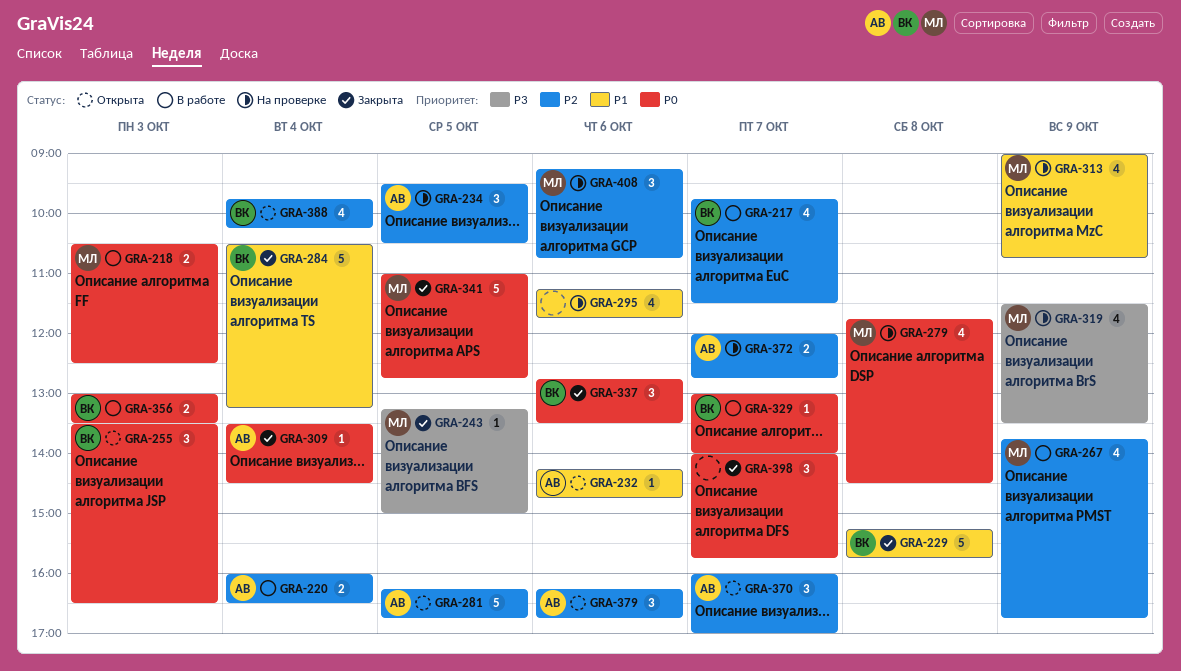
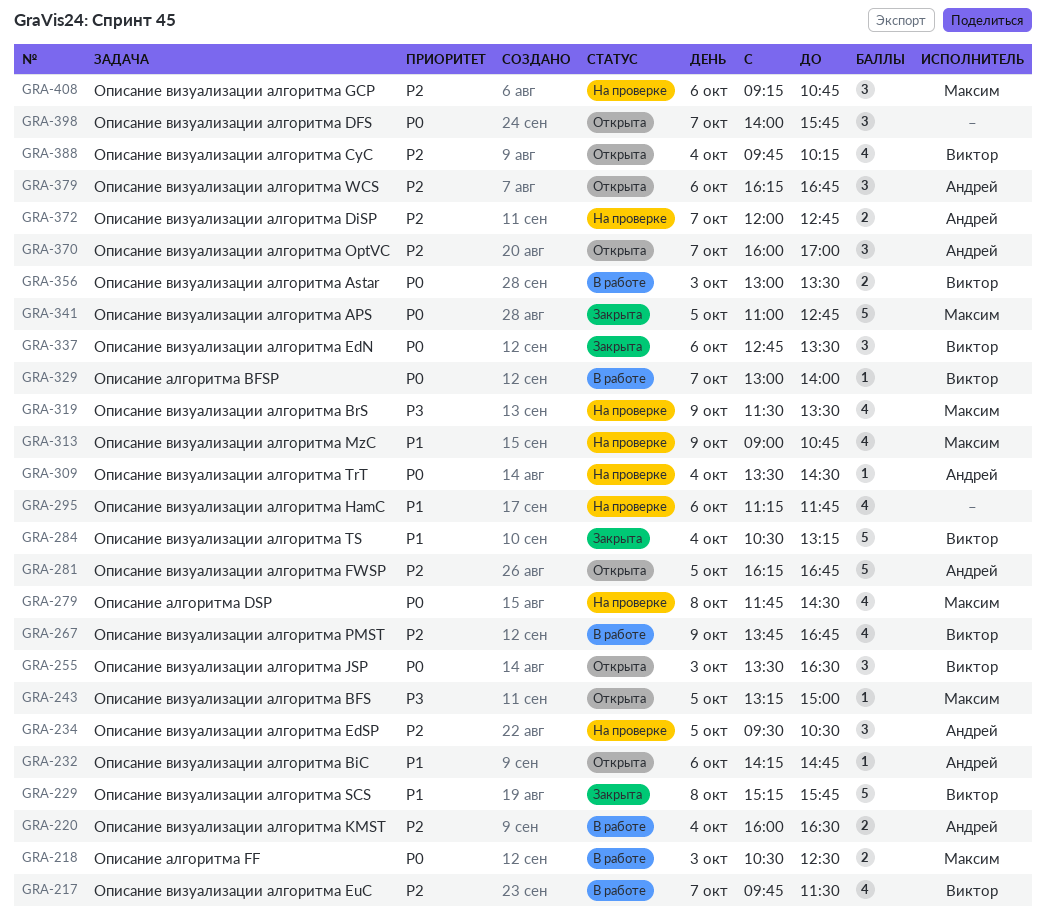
GRA-243, status: Закрыта -> Открыта
GRA-267, owner: Максим -> Виктор
GRA-309, status: Закрыта -> На проверке
GRA-398, status: Закрыта -> Открыта

